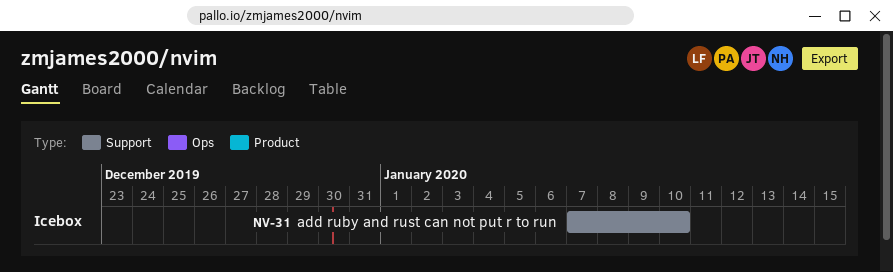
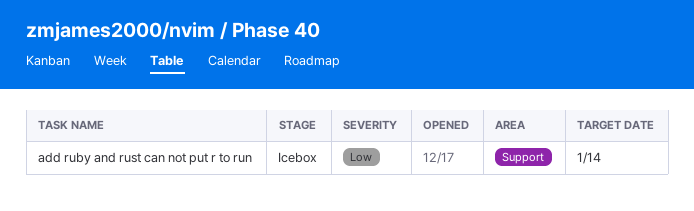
add ruby and rust can not put r to run, due: Jan 10 -> Jan 14

